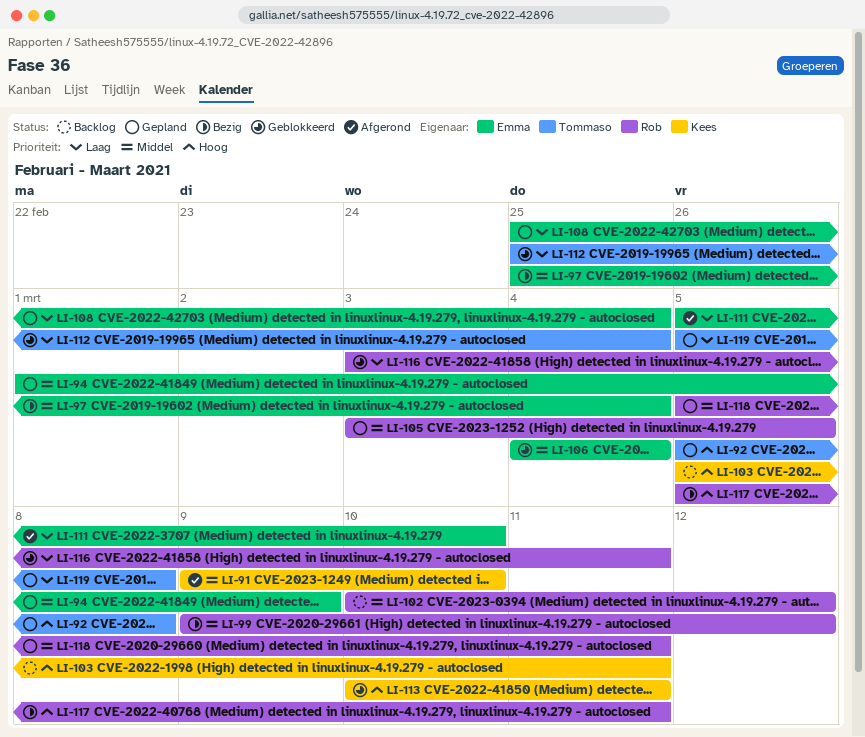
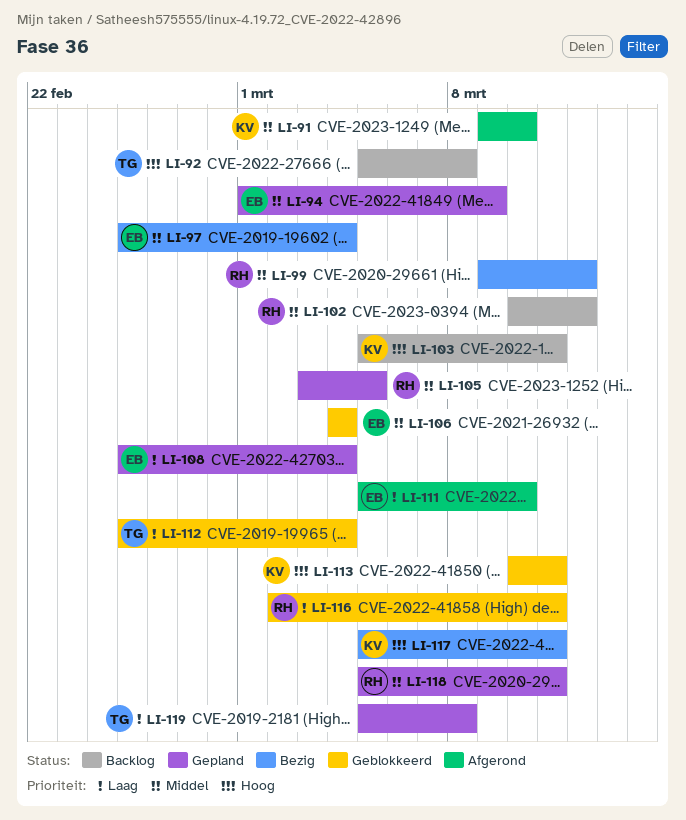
LI-92, status: Gepland -> Backlog
LI-116, start: Mar 3 -> Mar 2
LI-117, owner: Rob -> Kees

